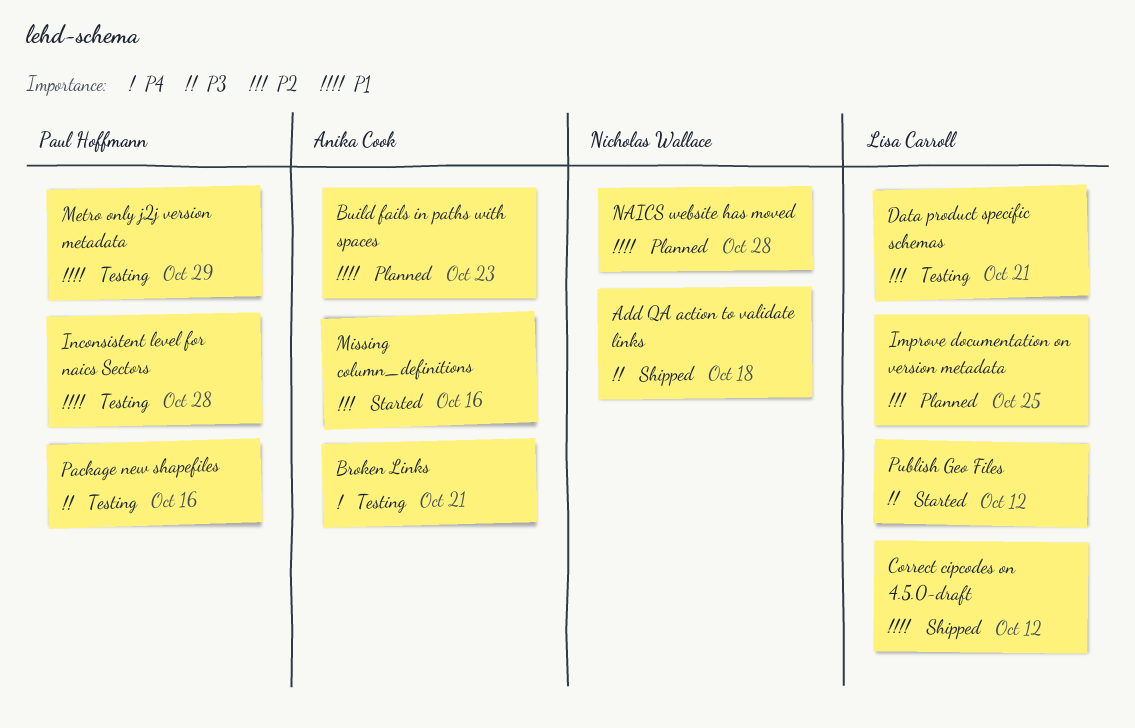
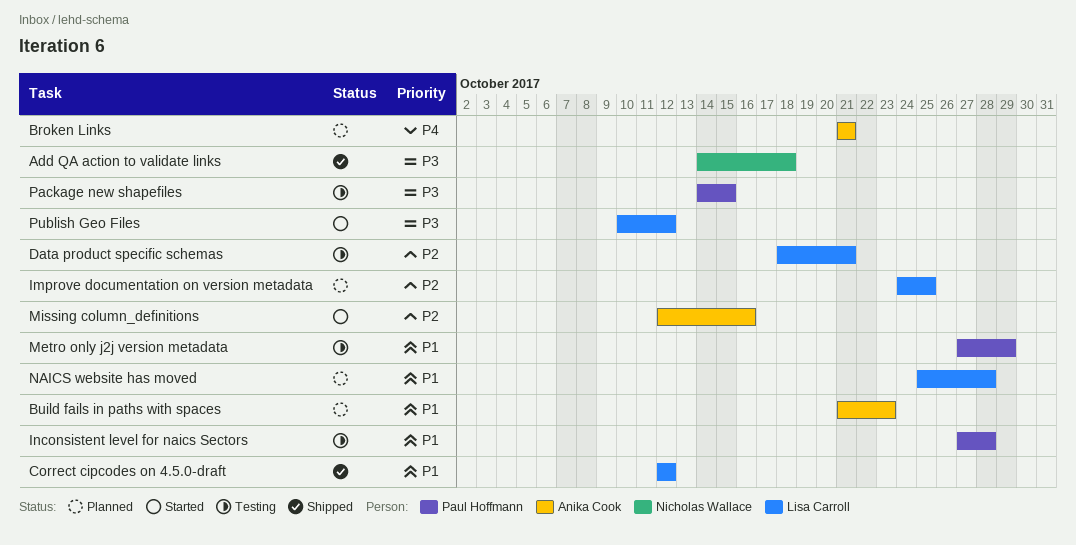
Broken Links, status: Testing -> Planned
NAICS website has moved, owner: Nicholas Wallace -> Lisa Carroll
Package new shapefiles, due: Oct 16 -> Oct 15

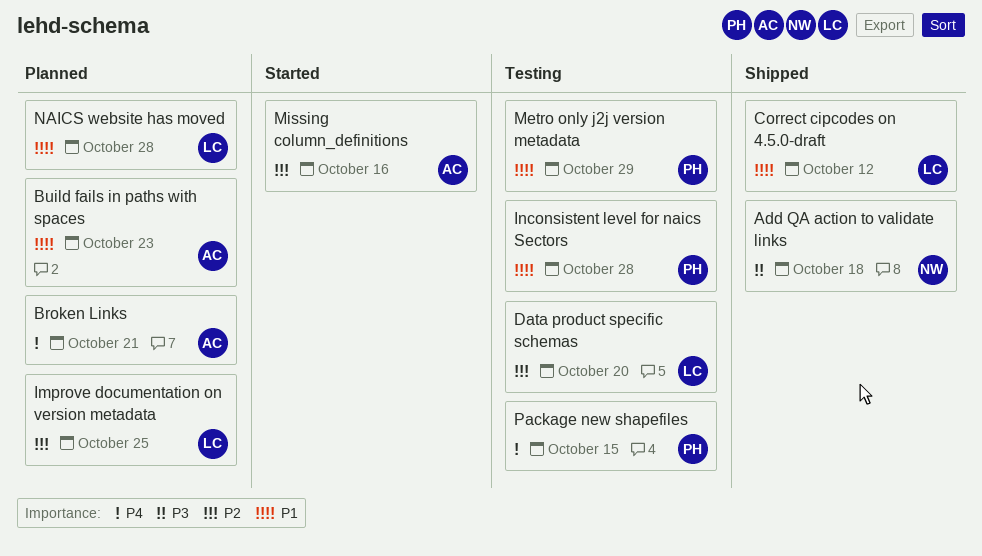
Data product specific schemas, due: Oct 21 -> Oct 20
Package new shapefiles, priority: P3 -> P4
Publish Geo Files: present -> none

